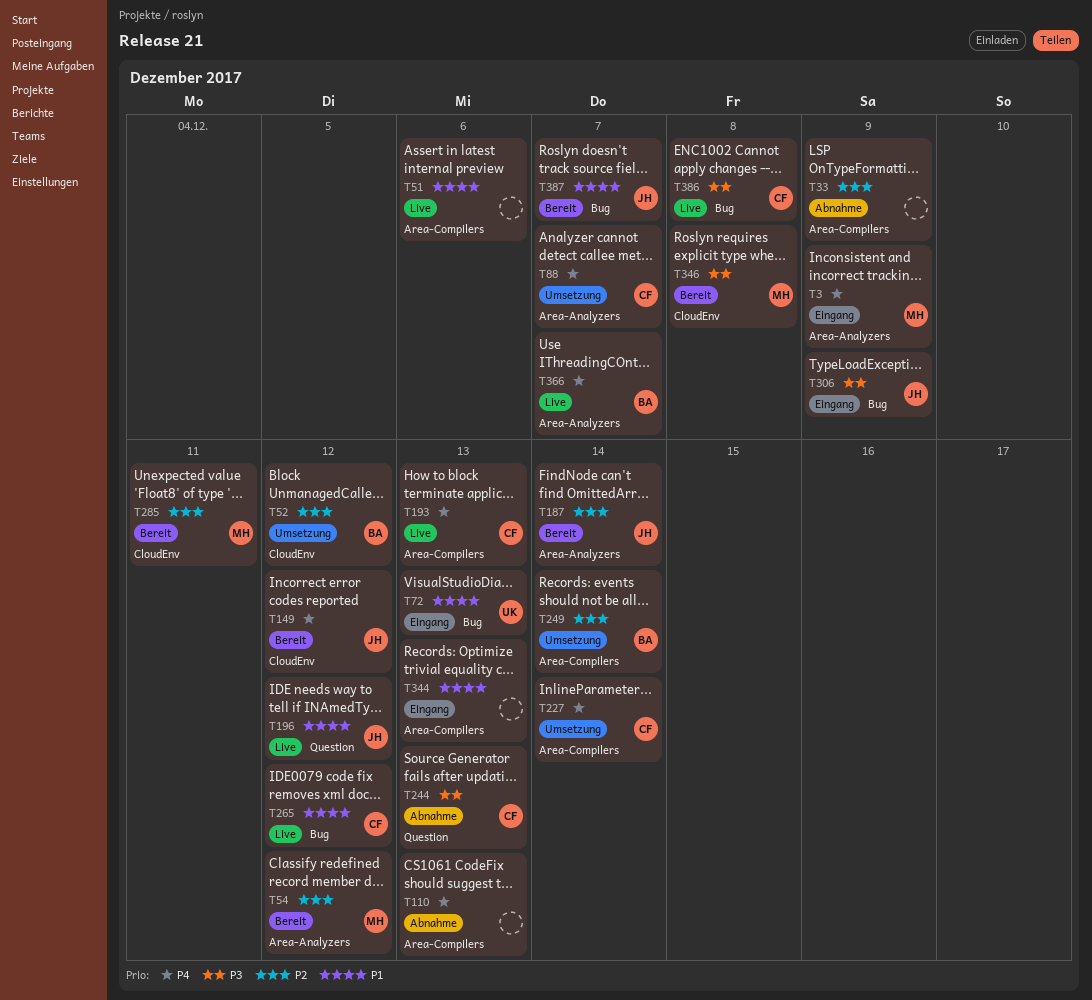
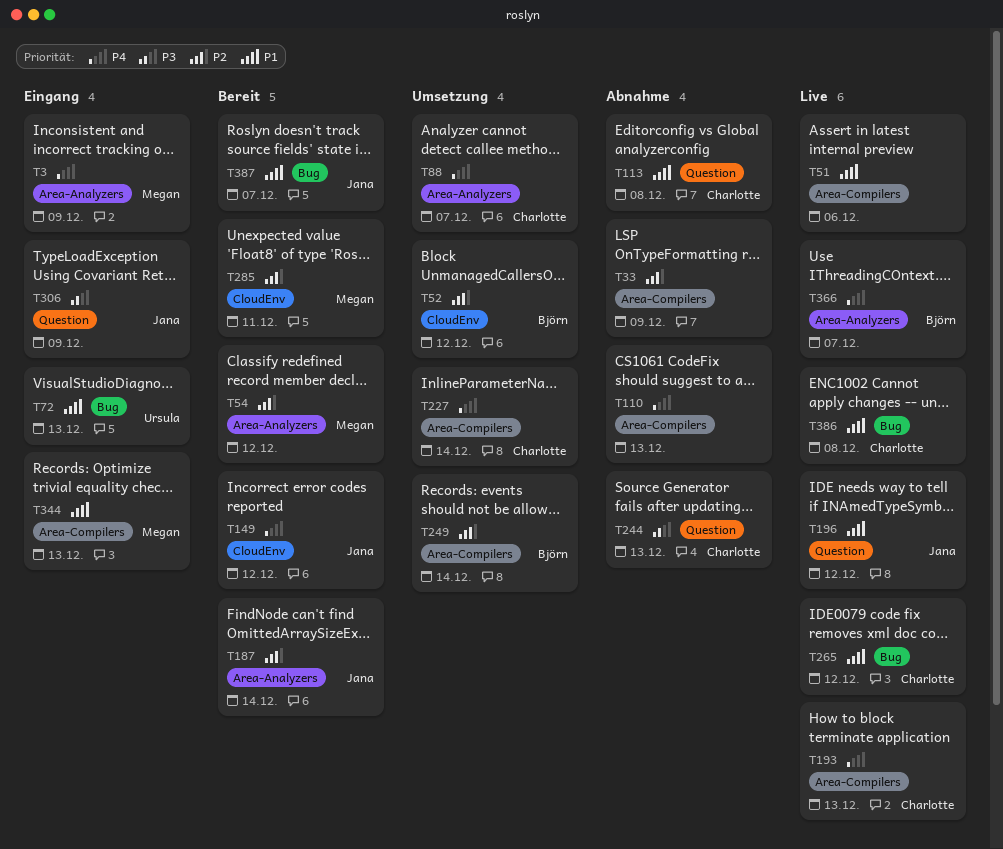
T113: none -> present
T306, label: Bug -> Question
T344, owner: none -> Megan
T346: present -> none
T386, priority: P3 -> P1

